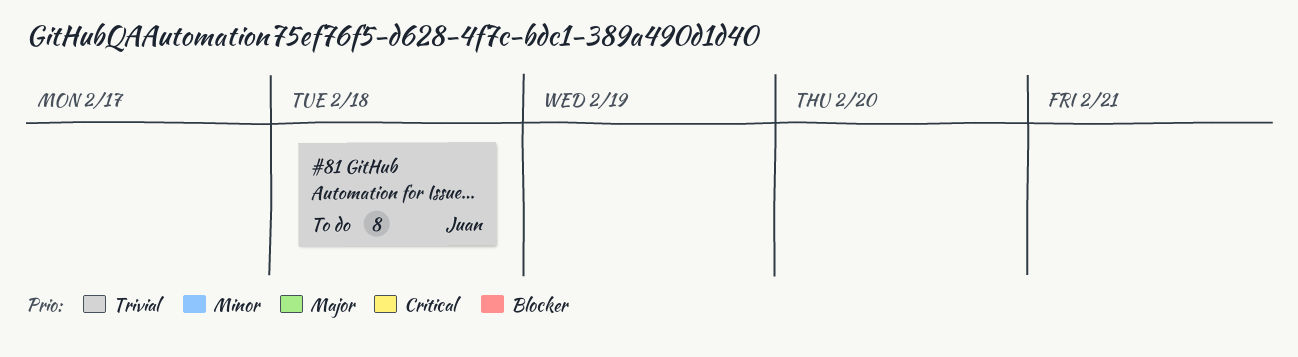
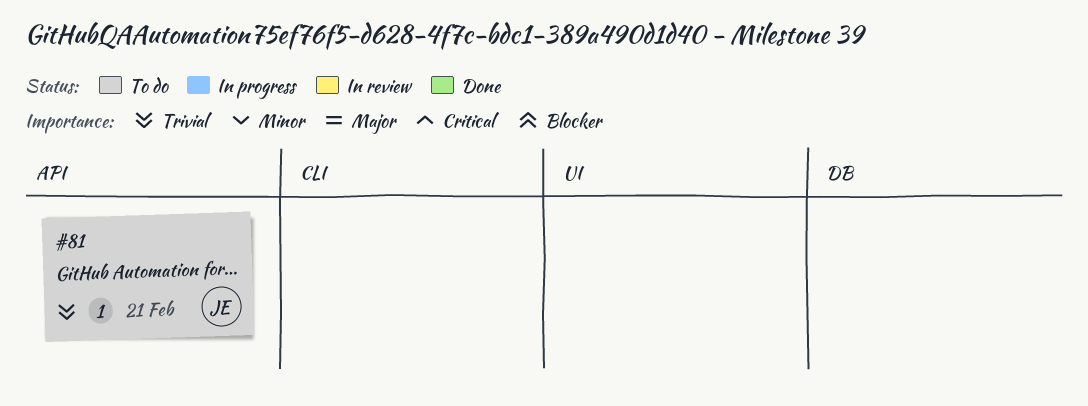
#81, estimate: 8 -> 1
#81, due: Feb 18 -> Feb 21

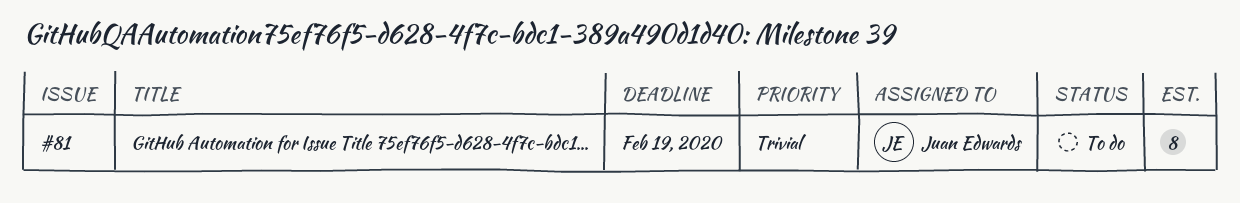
#81, estimate: 1 -> 8
#81, due: Feb 21 -> Feb 19

